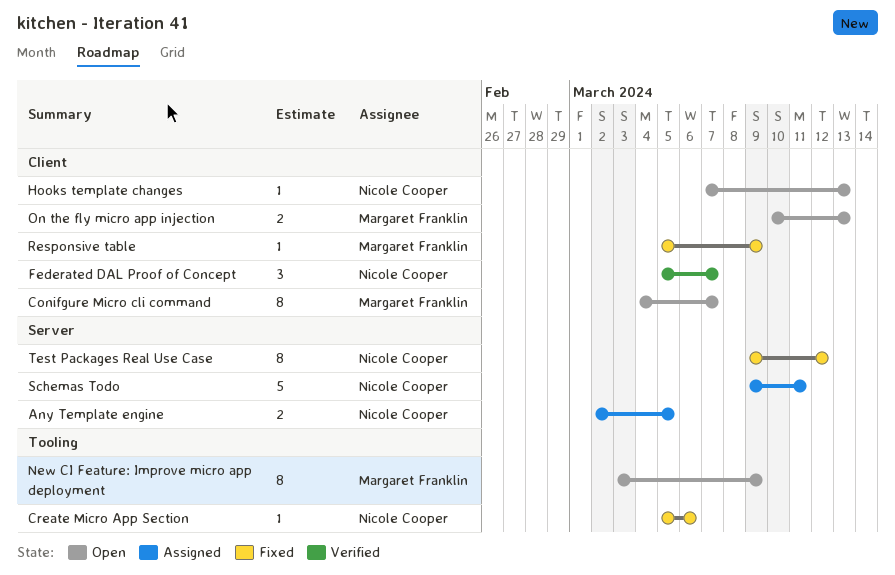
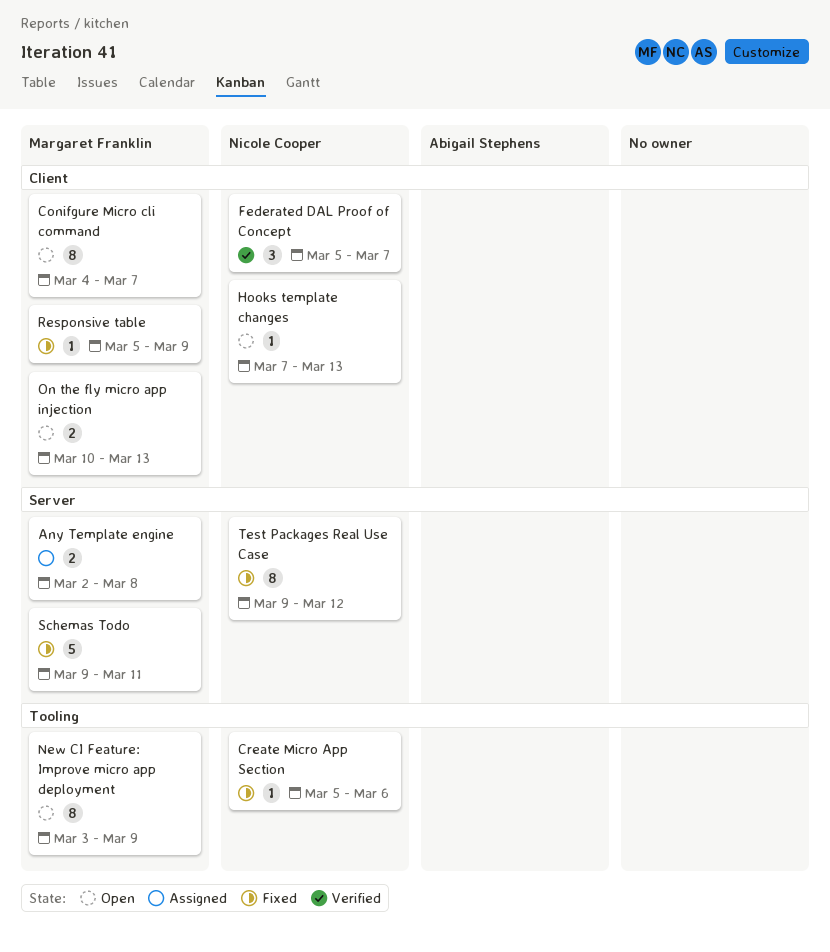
Any Template engine, owner: Nicole Cooper -> Margaret Franklin
Any Template engine, due: Mar 5 -> Mar 8
Schemas Todo, status: Assigned -> Fixed
Schemas Todo, owner: Nicole Cooper -> Margaret Franklin

